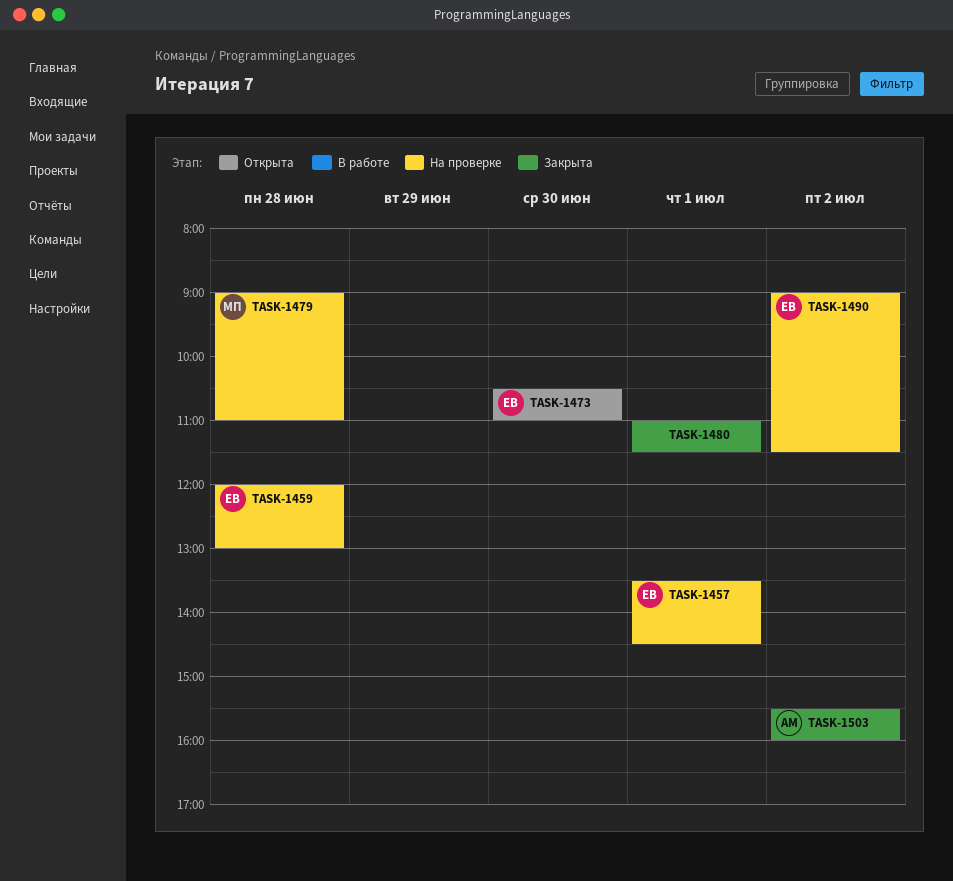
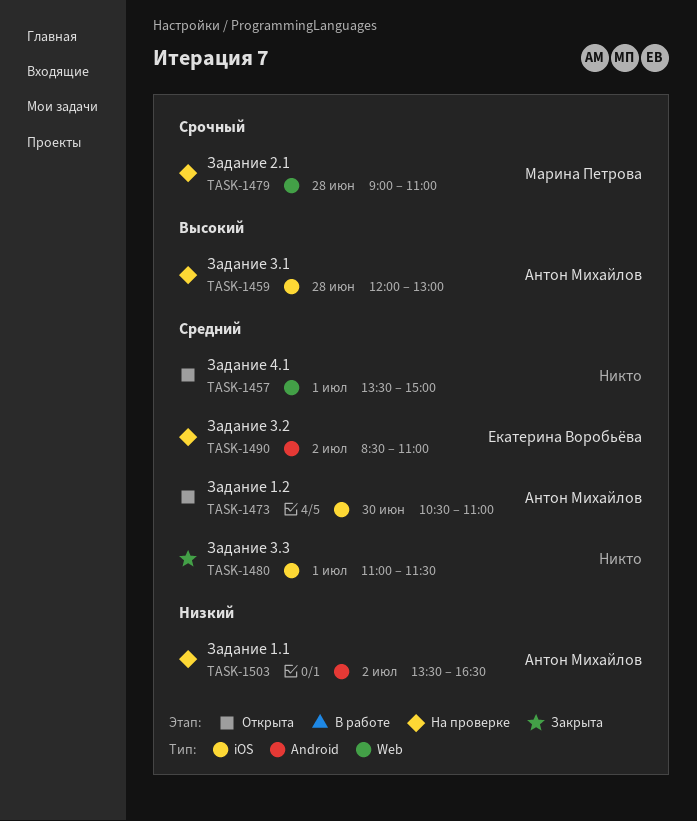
TASK-1457, status: На проверке -> Открыта
TASK-1457, owner: Екатерина Воробьёва -> none
TASK-1457, ends: 14:30 -> 15:00
TASK-1459, owner: Екатерина Воробьёва -> Антон Михайлов
TASK-1473, owner: Екатерина Воробьёва -> Антон Михайлов
TASK-1490, begins: 09:00 -> 08:30
TASK-1490, ends: 11:30 -> 11:00
TASK-1503, status: Закрыта -> На проверке
TASK-1503, begins: 15:30 -> 13:30
TASK-1503, ends: 16:00 -> 16:30

